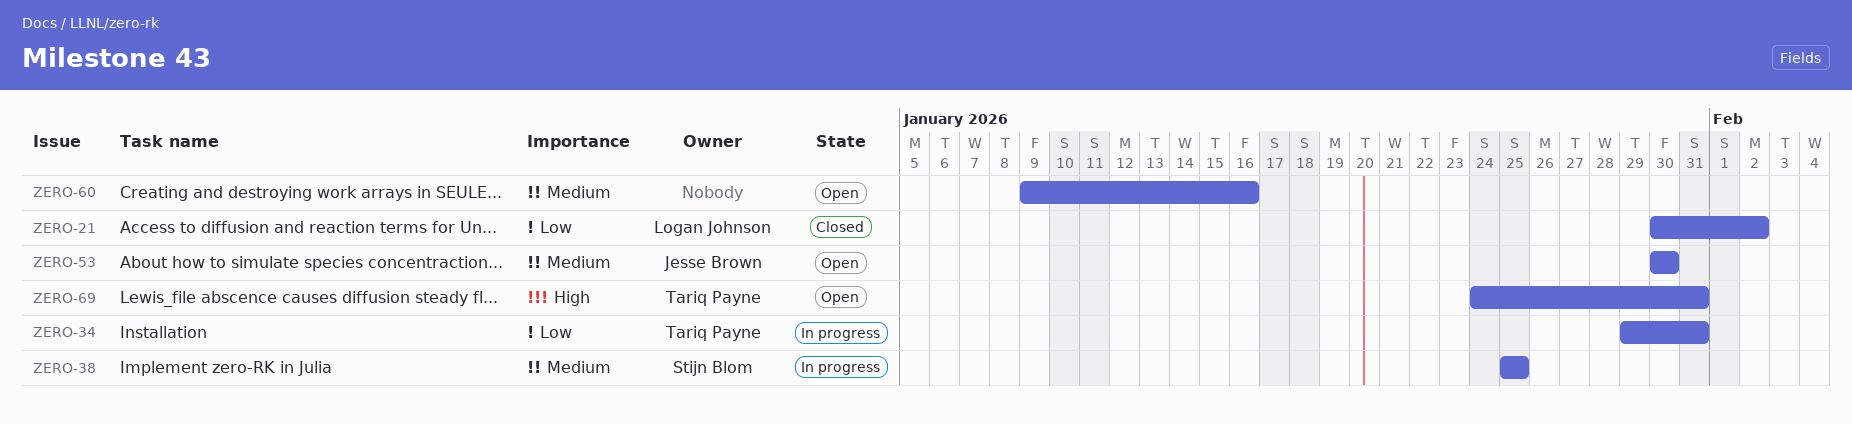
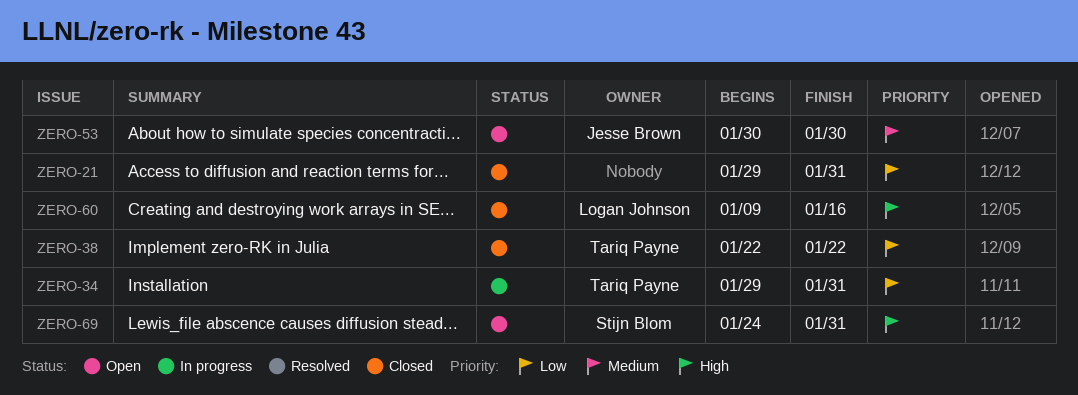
ZERO-21, owner: Logan Johnson -> none
ZERO-21, start: Jan 30 -> Jan 29
ZERO-21, due: Feb 2 -> Jan 31
ZERO-38, status: In progress -> Closed
ZERO-38, owner: Stijn Blom -> Tariq Payne
ZERO-38, priority: Medium -> Low
ZERO-38, start: Jan 25 -> Jan 22
ZERO-38, due: Jan 25 -> Jan 22
ZERO-60, status: Open -> Closed
ZERO-60, owner: none -> Logan Johnson
ZERO-60, priority: Medium -> High
ZERO-69, owner: Tariq Payne -> Stijn Blom

